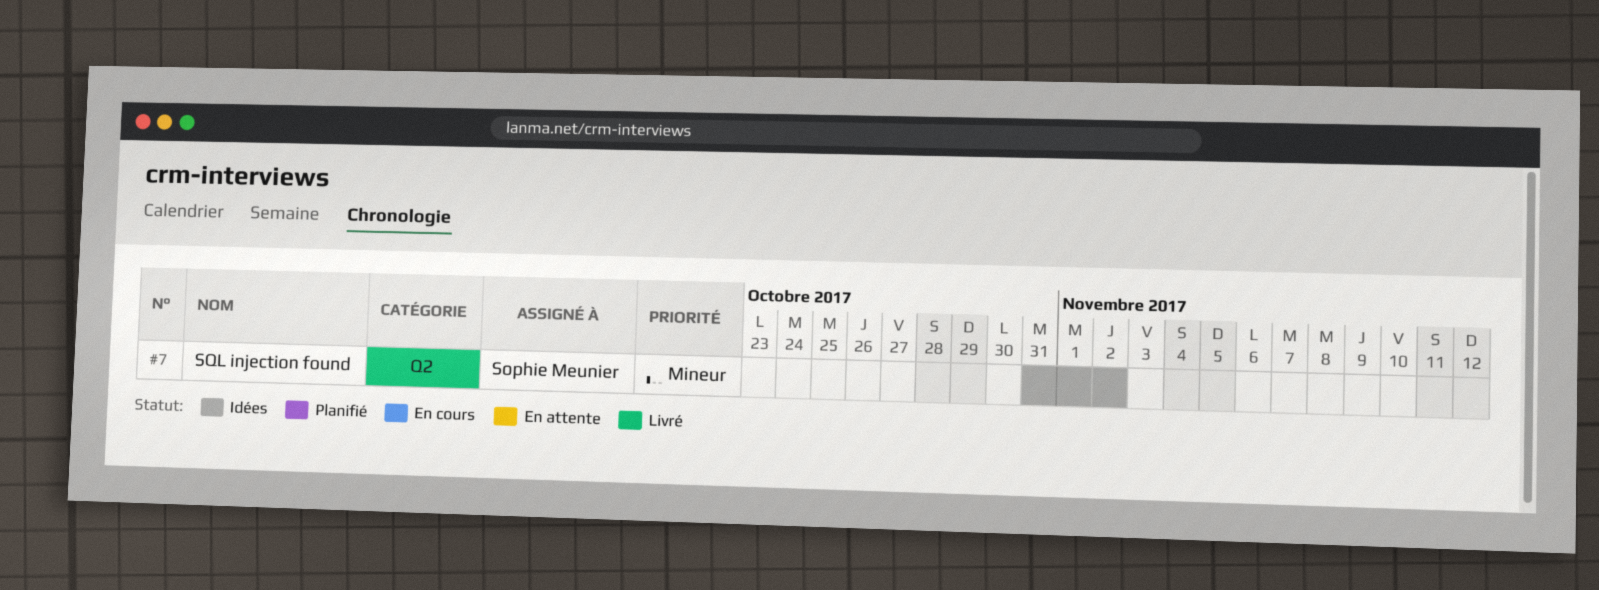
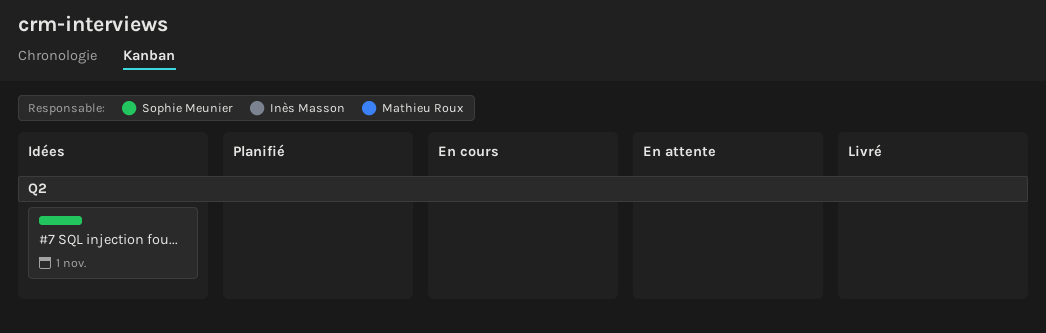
#7, due: Nov 2 -> Nov 1

